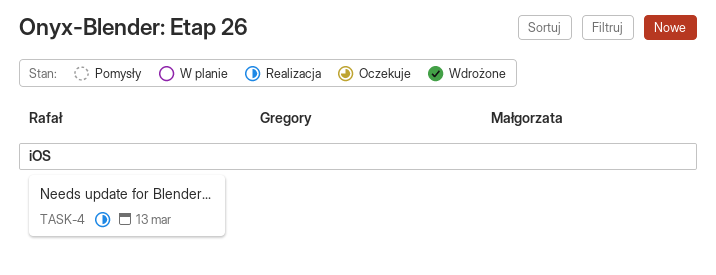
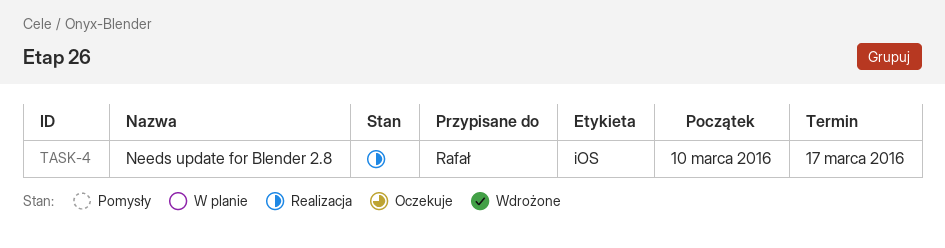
TASK-4, due: Mar 13 -> Mar 17

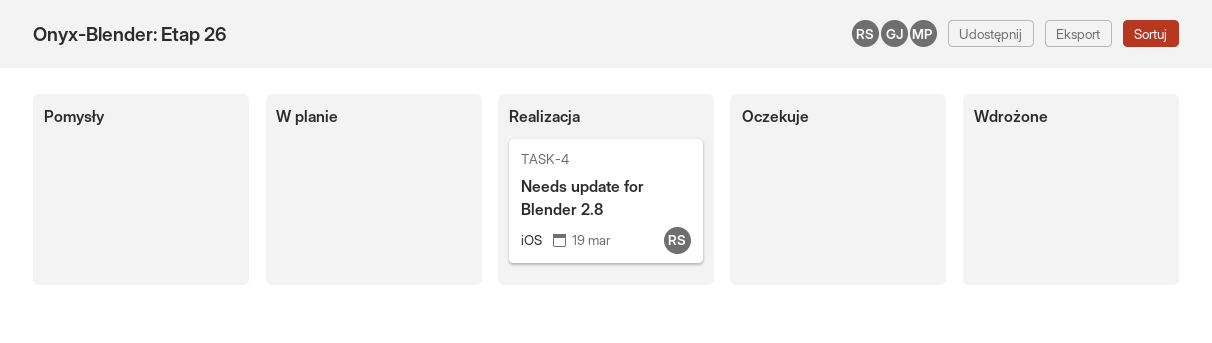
TASK-4, due: Mar 17 -> Mar 19

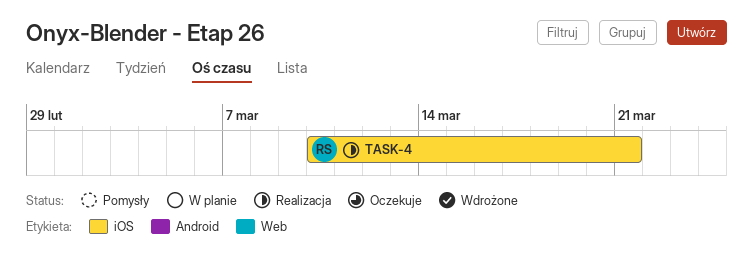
TASK-4, due: Mar 19 -> Mar 21

